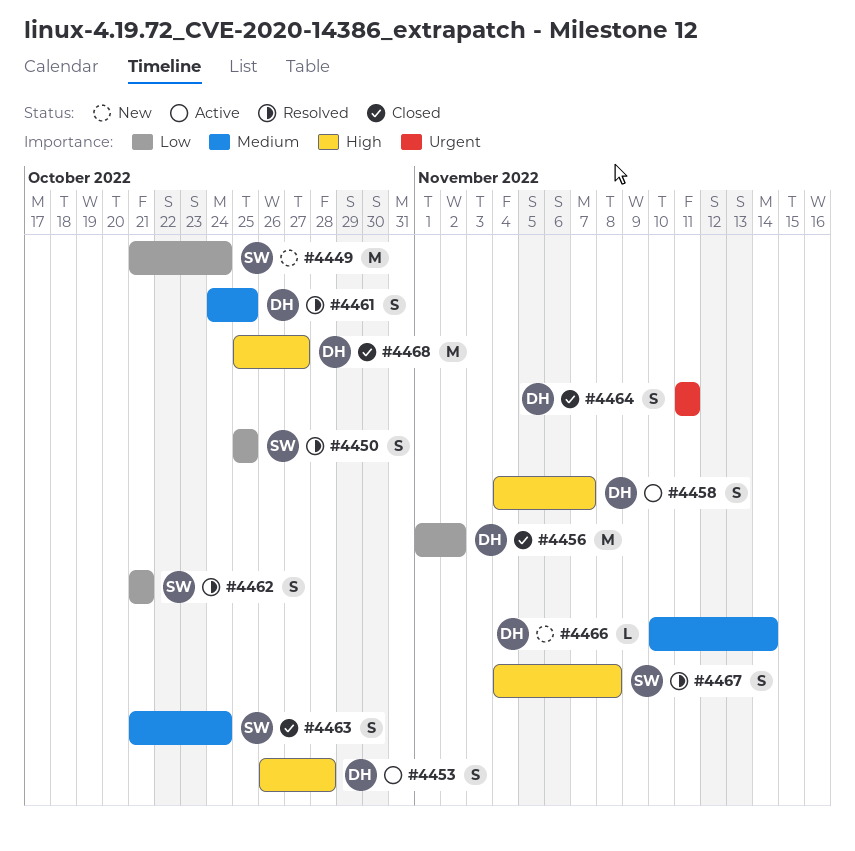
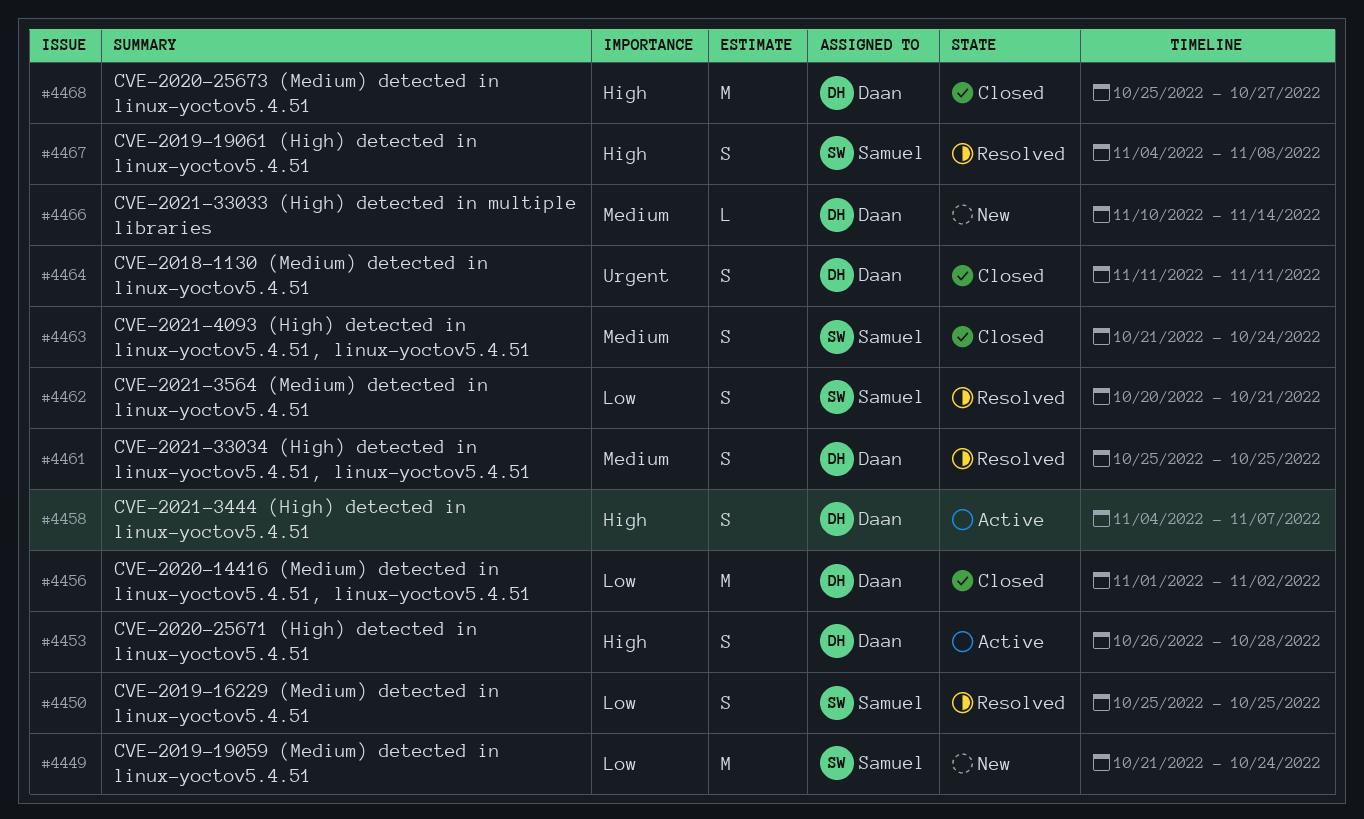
#4461, start: Oct 24 -> Oct 25
#4462, start: Oct 21 -> Oct 20

